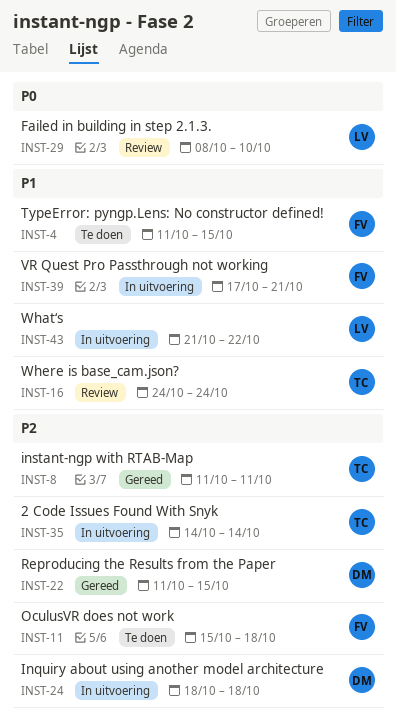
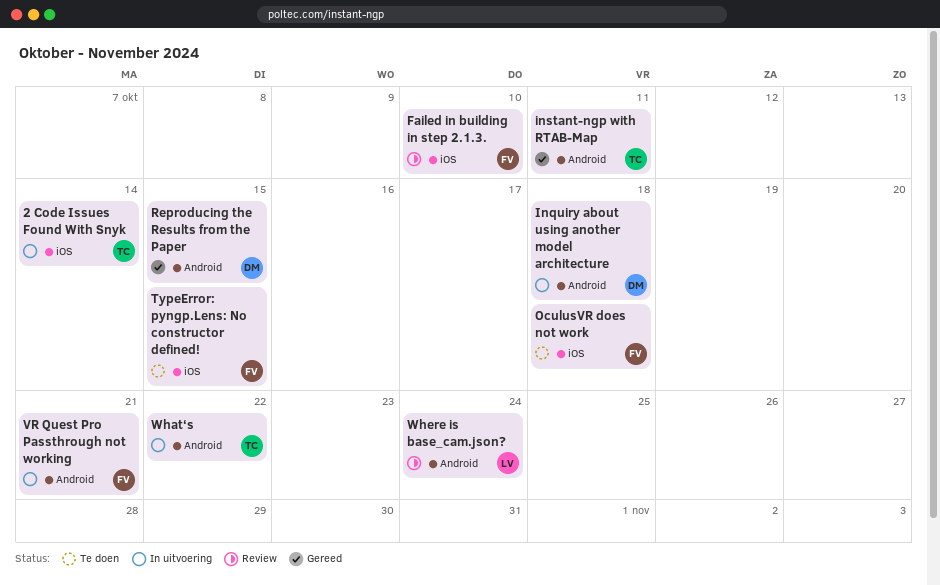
Failed in building in step 2.1.3., owner: LV -> FV
What‘s, owner: LV -> TC
Where is base_cam.json?, owner: TC -> LV

